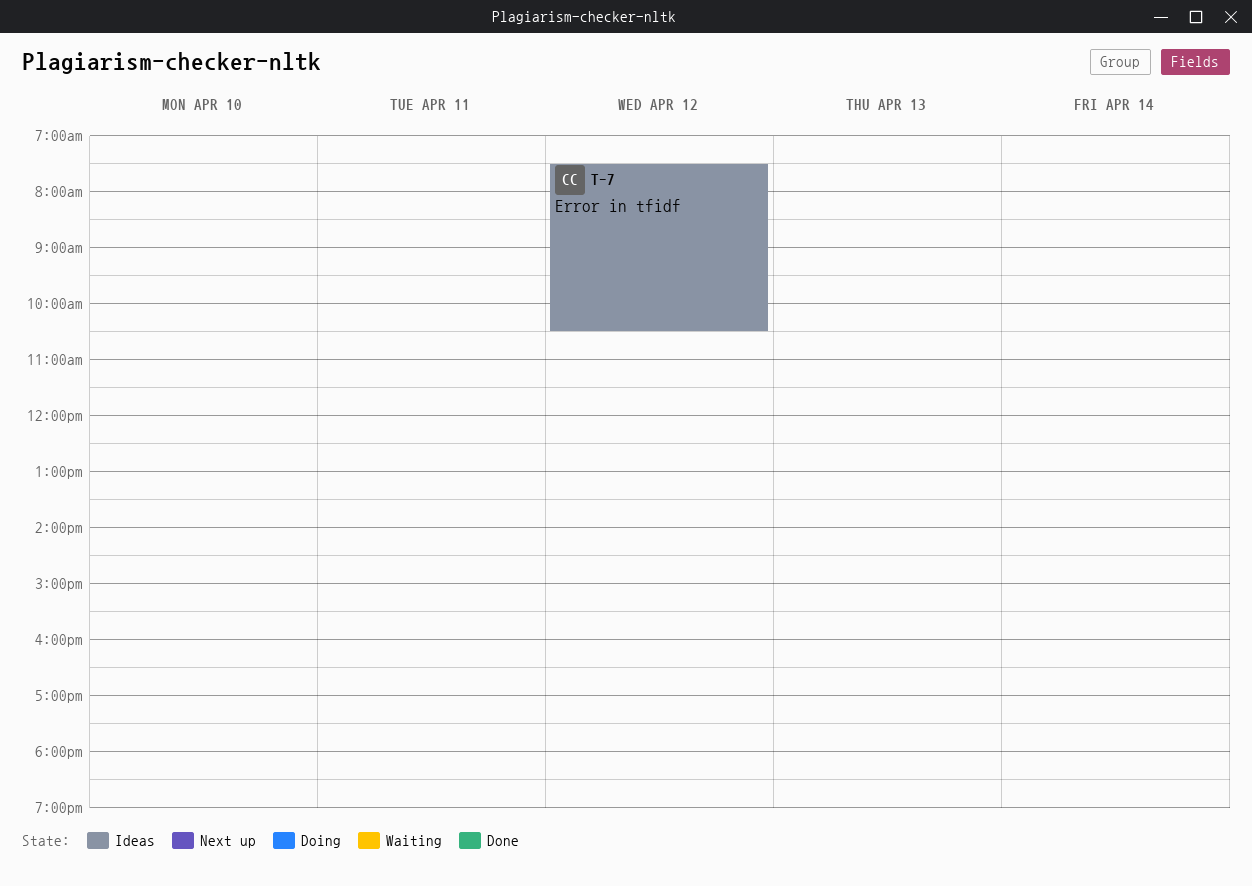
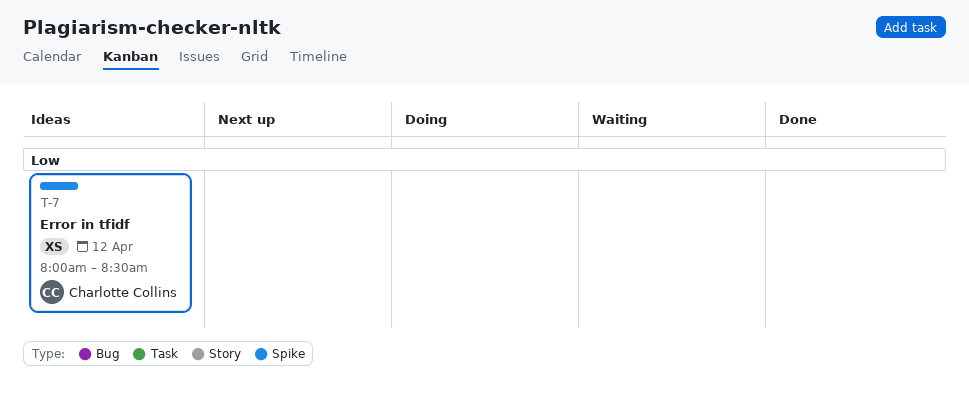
T-7, begins: 07:30 -> 08:00
T-7, ends: 10:30 -> 08:30

